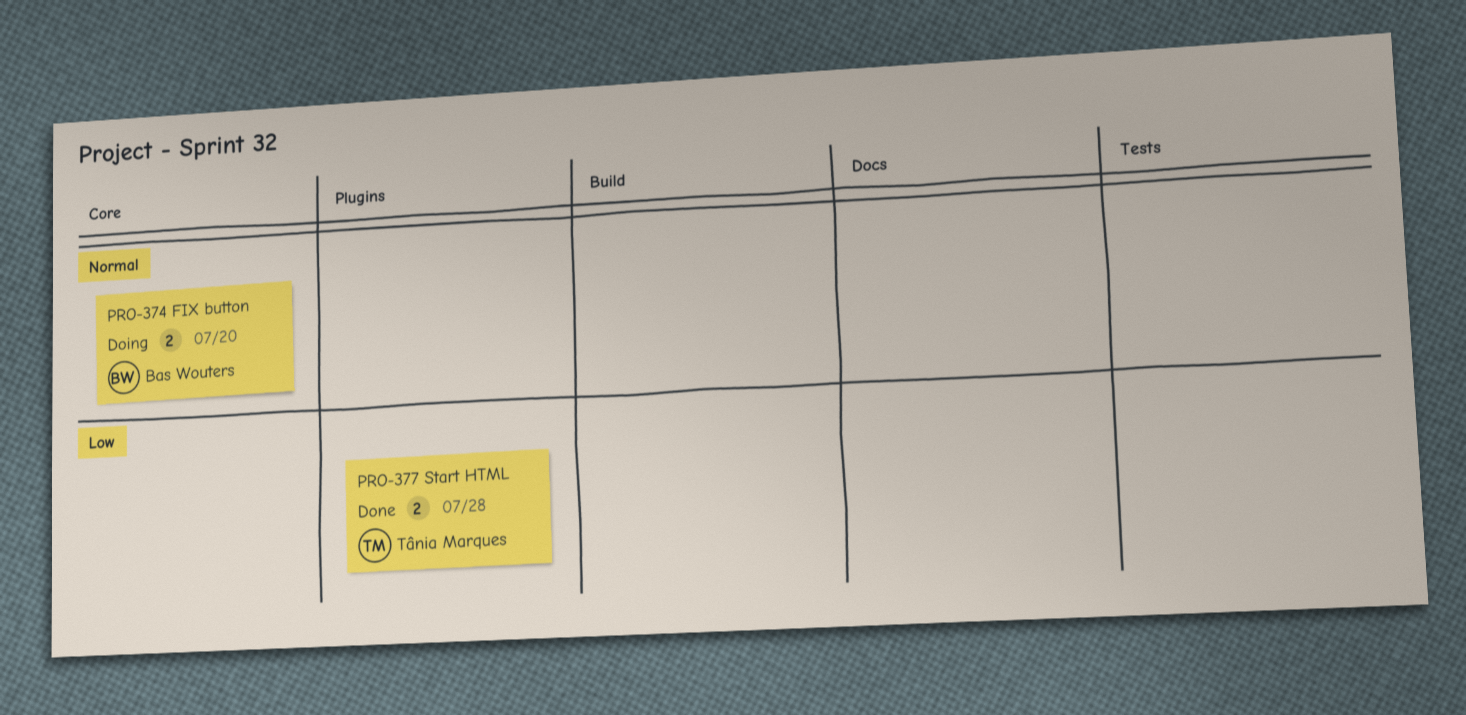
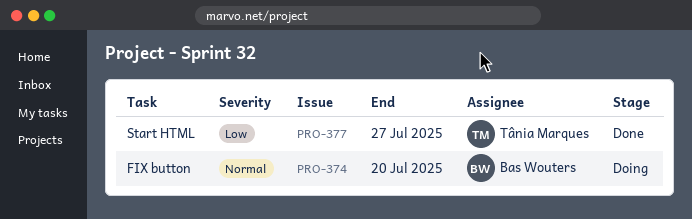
PRO-377, due: Jul 28 -> Jul 27

